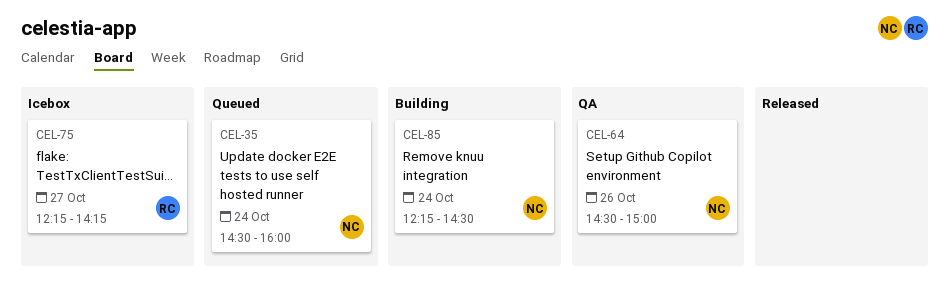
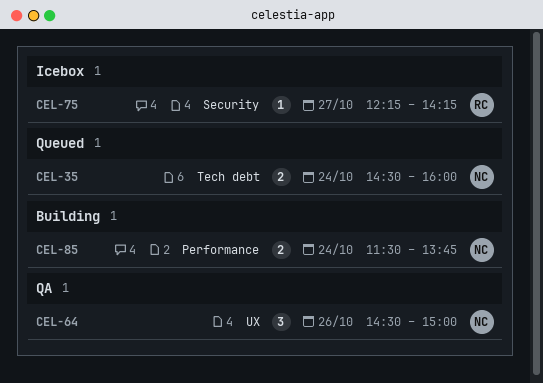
CEL-85, begins: 12:15 -> 11:30
CEL-85, ends: 14:30 -> 13:45

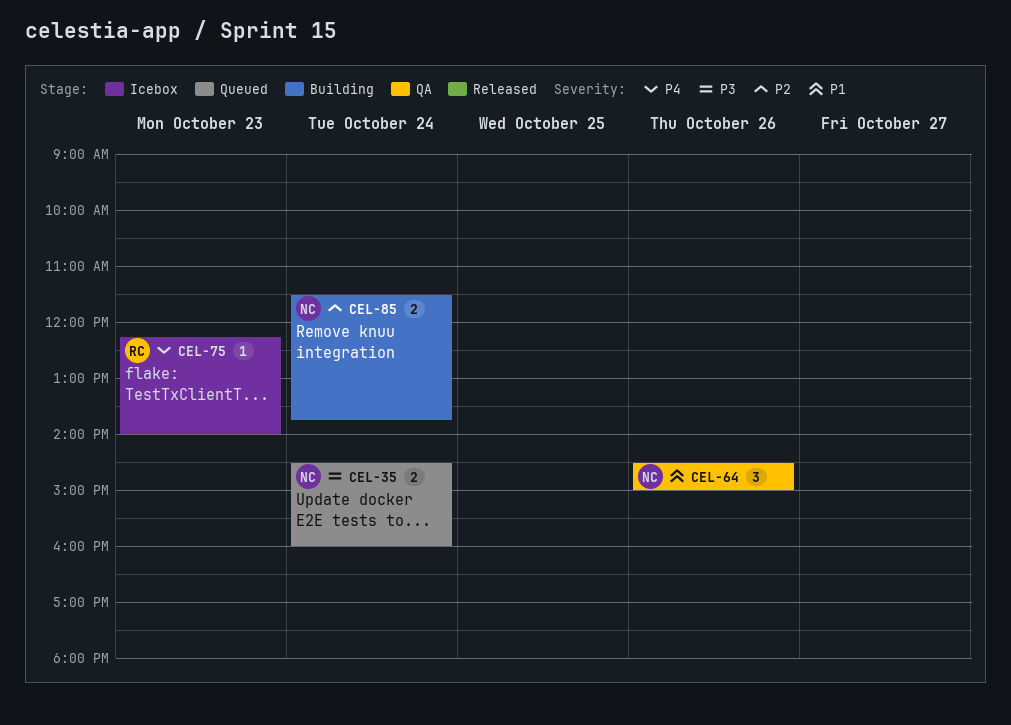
CEL-75, day: Oct 27 -> Oct 23
CEL-75, ends: 14:15 -> 14:00

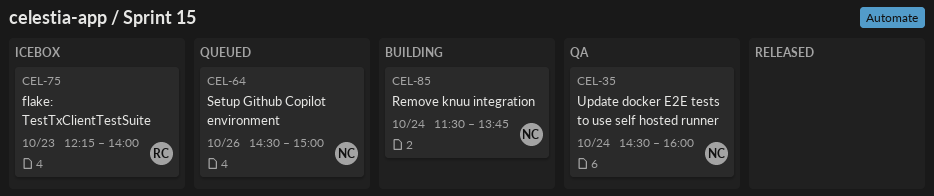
CEL-35, status: Queued -> QA
CEL-64, status: QA -> Queued

